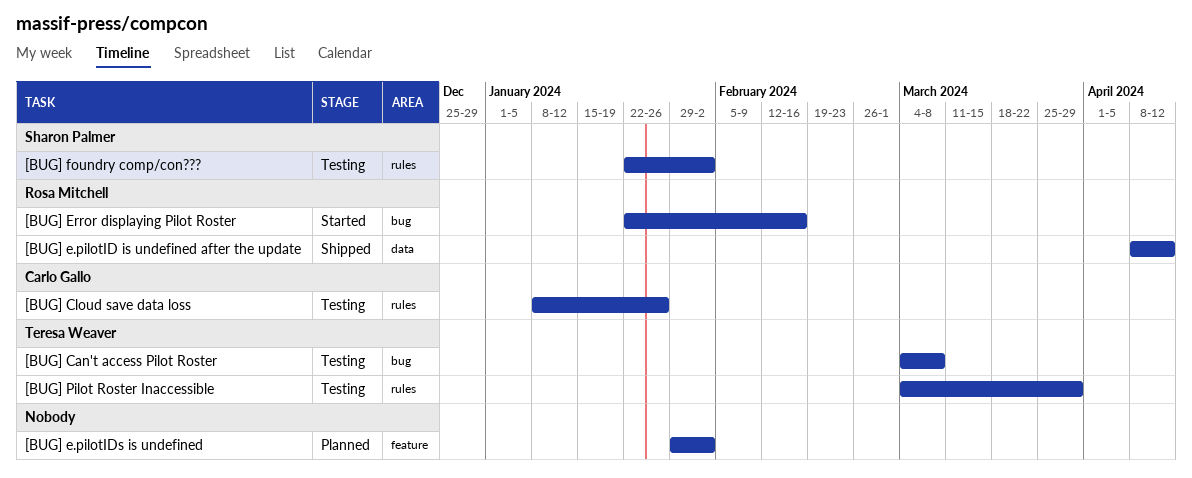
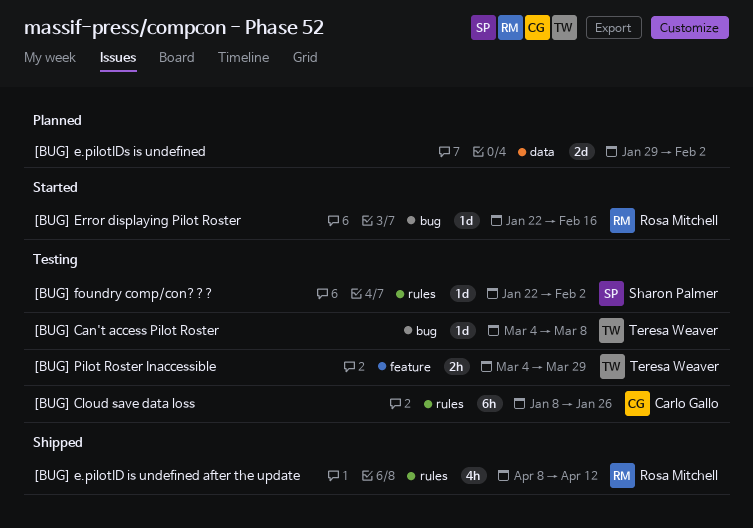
[BUG] e.pilotID is undefined after the update, label: data -> rules
[BUG] e.pilotIDs is undefined, label: feature -> data
[BUG] Pilot Roster Inaccessible, label: rules -> feature

